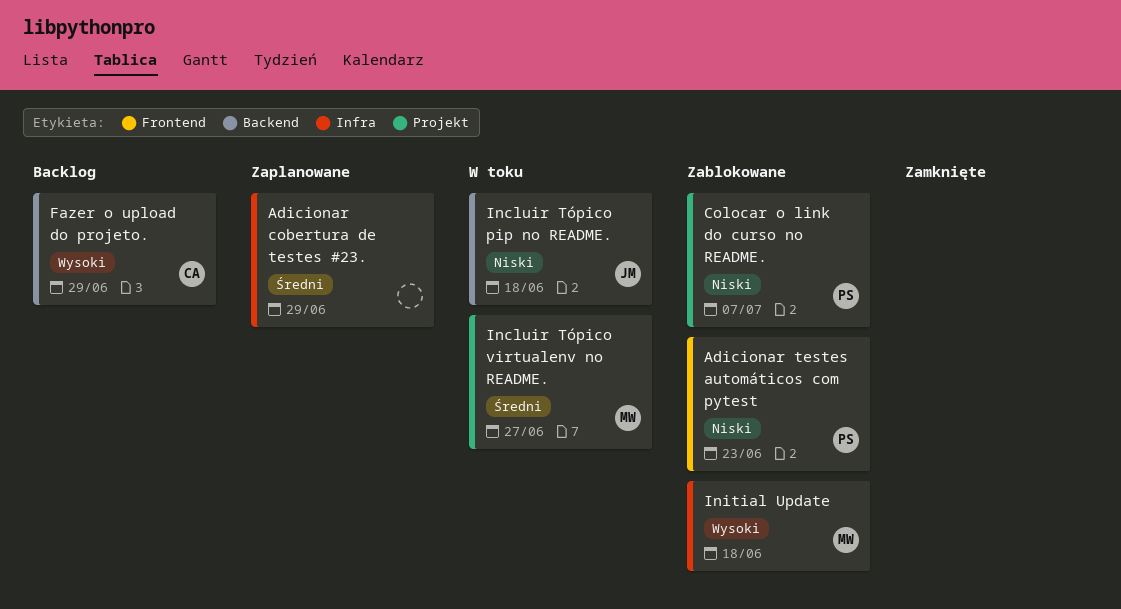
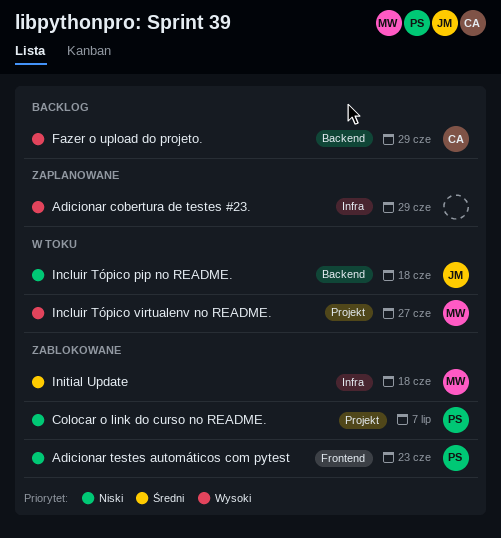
Adicionar cobertura de testes #23., priority: Średni -> Wysoki
Incluir Tópico virtualenv no README., priority: Średni -> Wysoki
Initial Update, priority: Wysoki -> Średni

